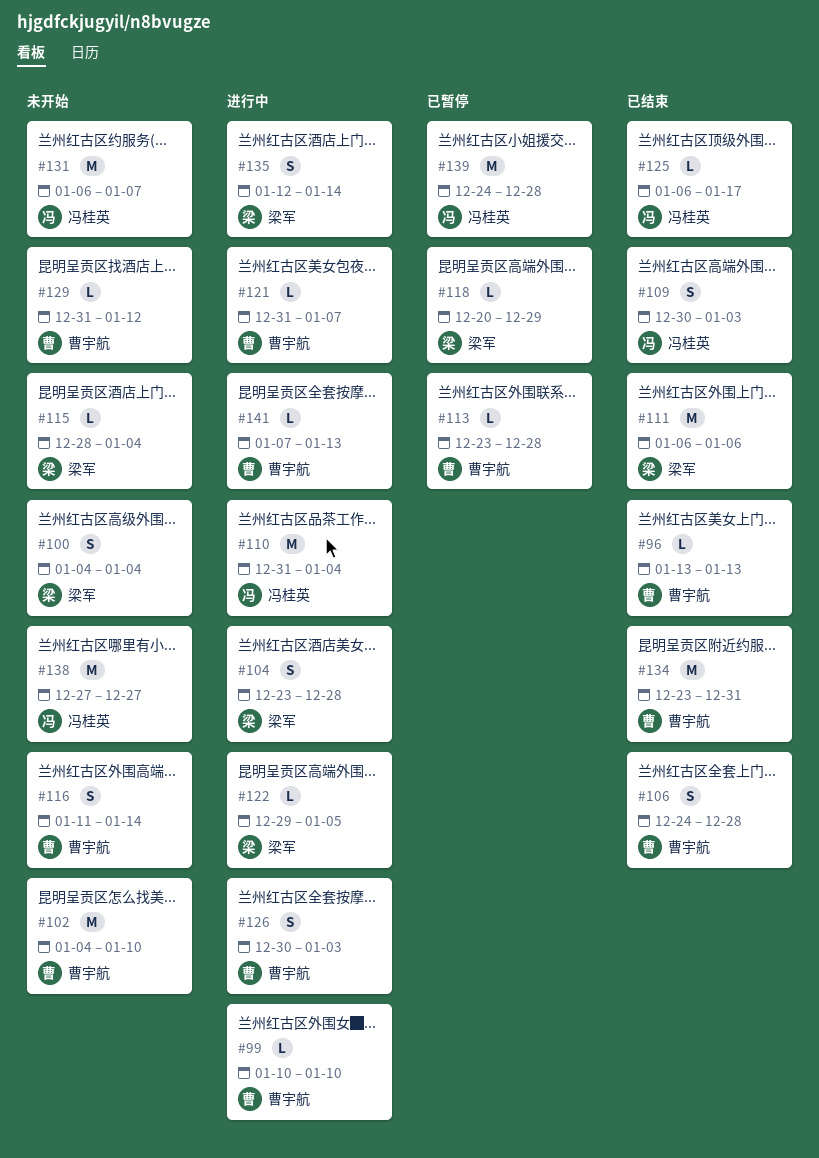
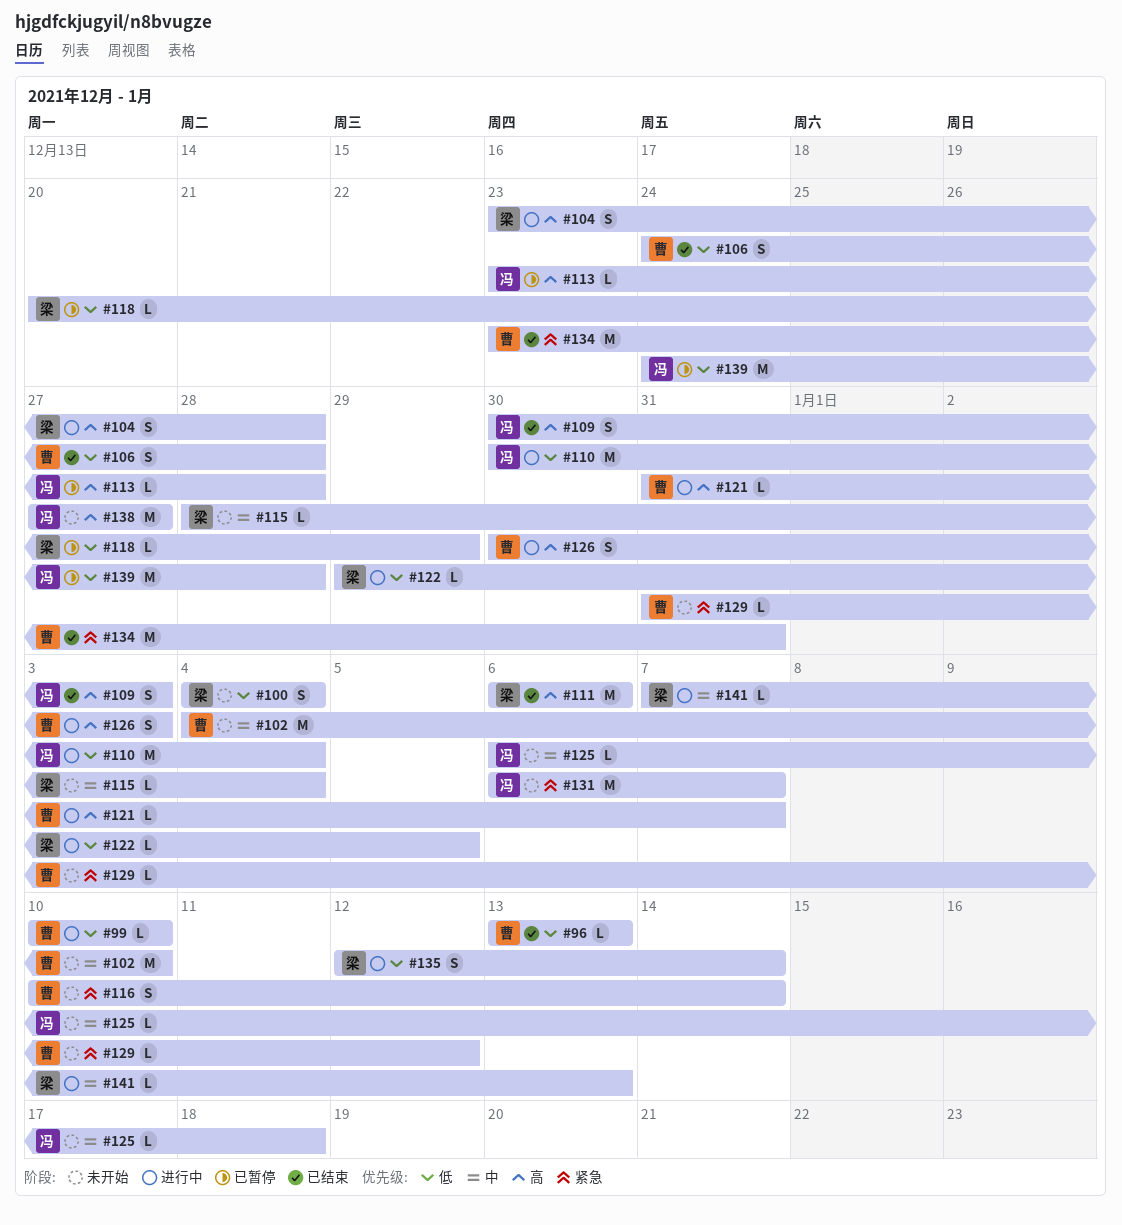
#110, start: Dec 31 -> Dec 30
#113, owner: 曹宇航 -> 冯桂英
#116, start: Jan 11 -> Jan 10
#125, status: 已结束 -> 未开始
#125, due: Jan 17 -> Jan 18
#141, owner: 曹宇航 -> 梁军

